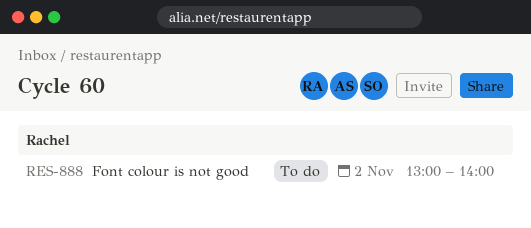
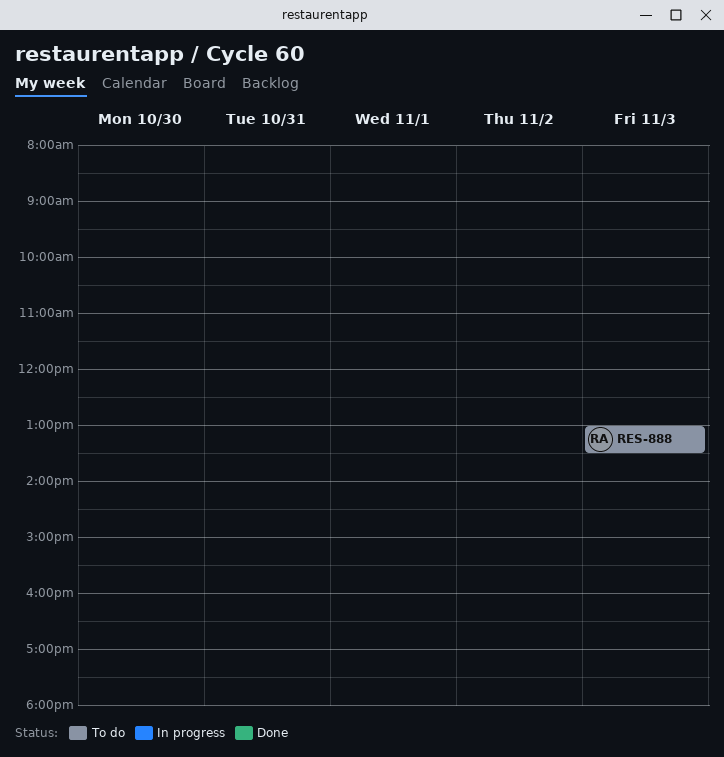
RES-888, day: Nov 2 -> Nov 3
RES-888, ends: 14:00 -> 13:30

